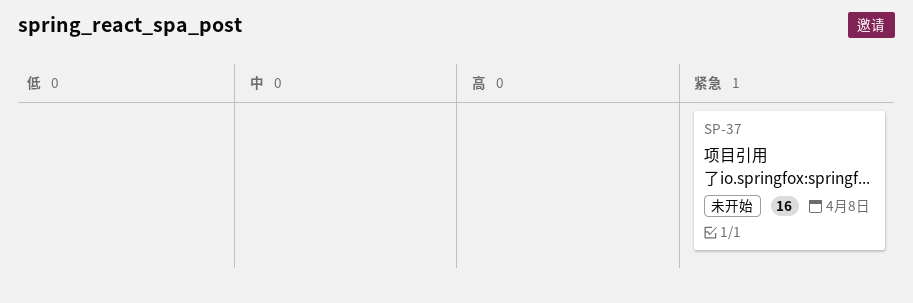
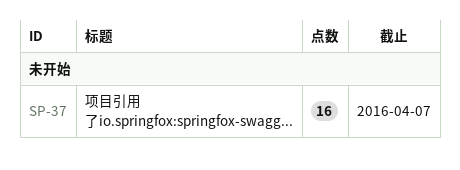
SP-37, due: Apr 8 -> Apr 7

